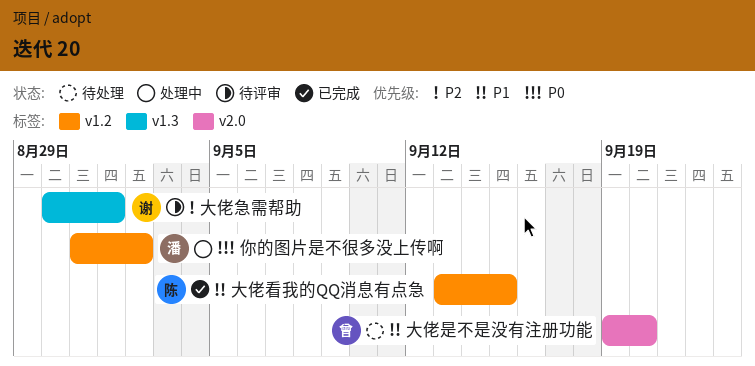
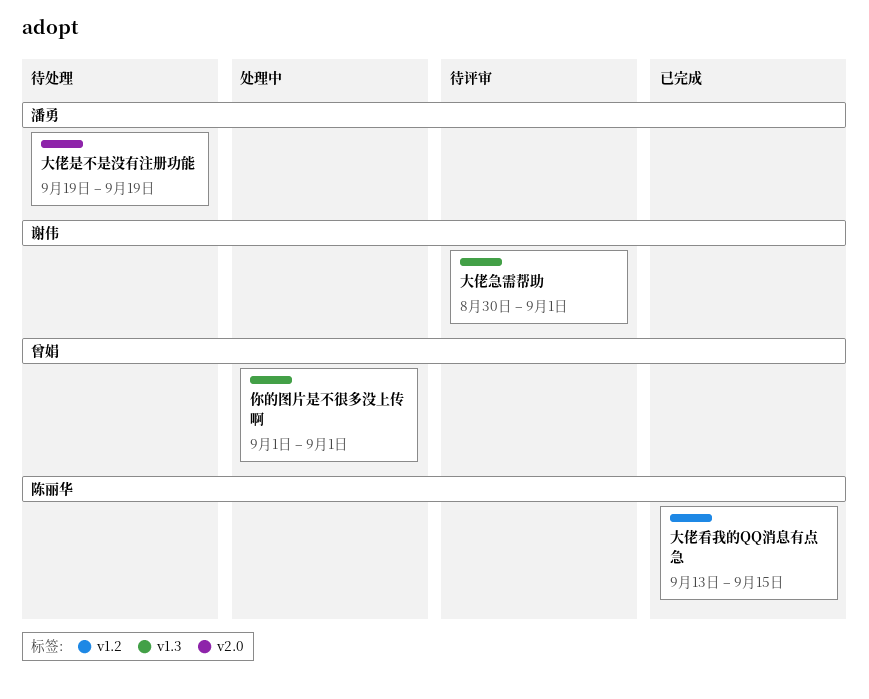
你的图片是不很多没上传啊, owner: 潘勇 -> 曾娟
你的图片是不很多没上传啊, label: v1.2 -> v1.3
你的图片是不很多没上传啊, start: Aug 31 -> Sep 1
你的图片是不很多没上传啊, due: Sep 2 -> Sep 1
大佬是不是没有注册功能, owner: 曾娟 -> 潘勇
大佬是不是没有注册功能, due: Sep 20 -> Sep 19

